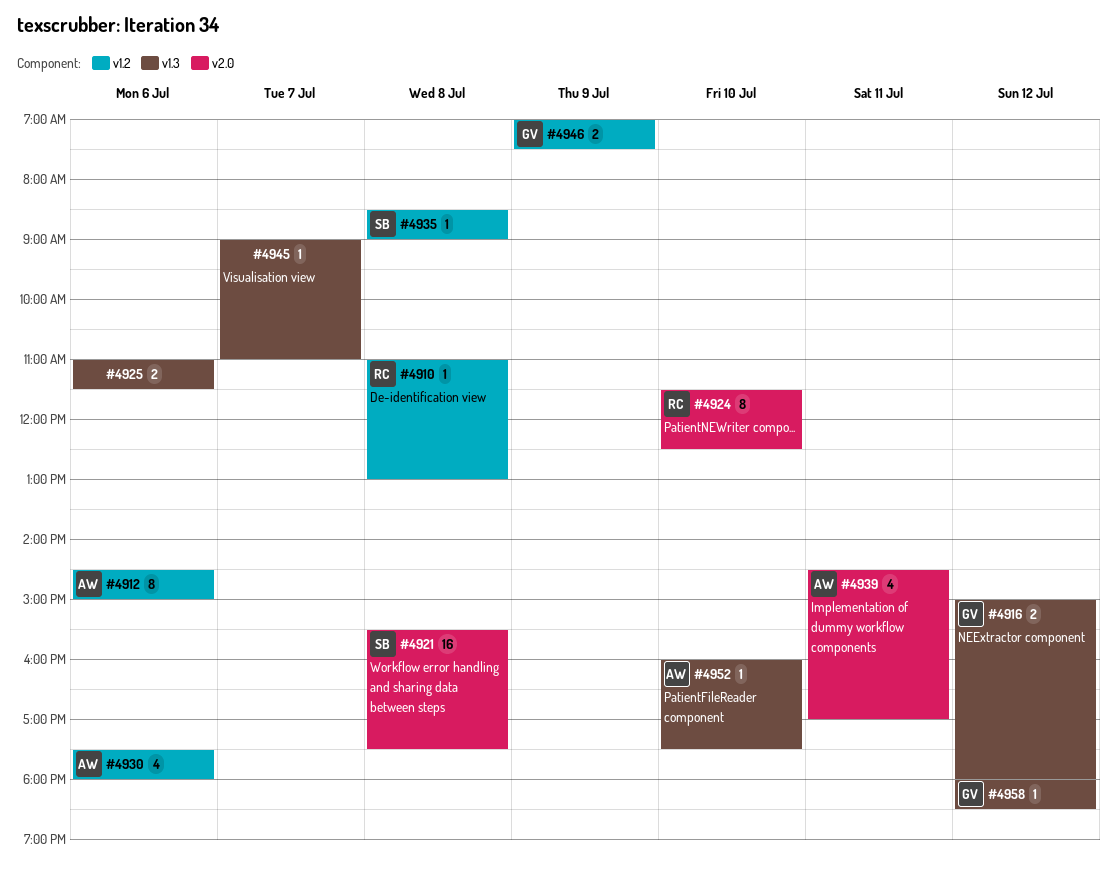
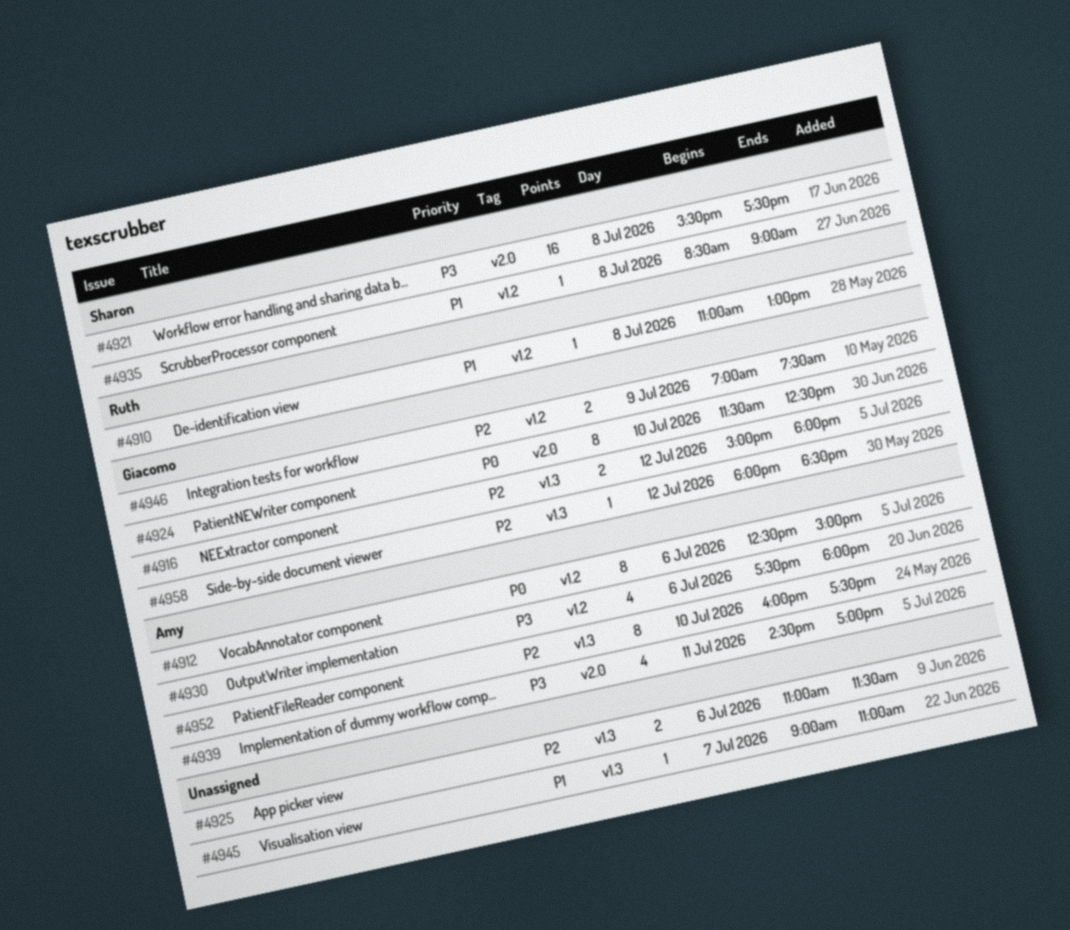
#4912, begins: 14:30 -> 12:30
#4924, owner: Ruth -> Giacomo
#4952, estimate: 1 -> 8

